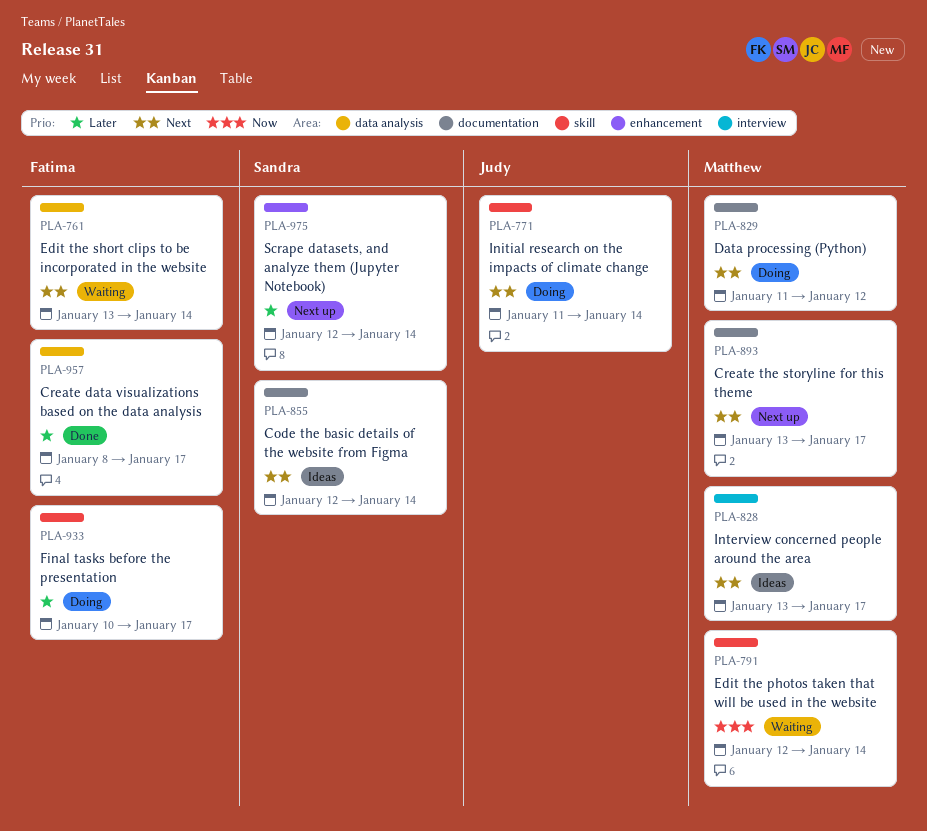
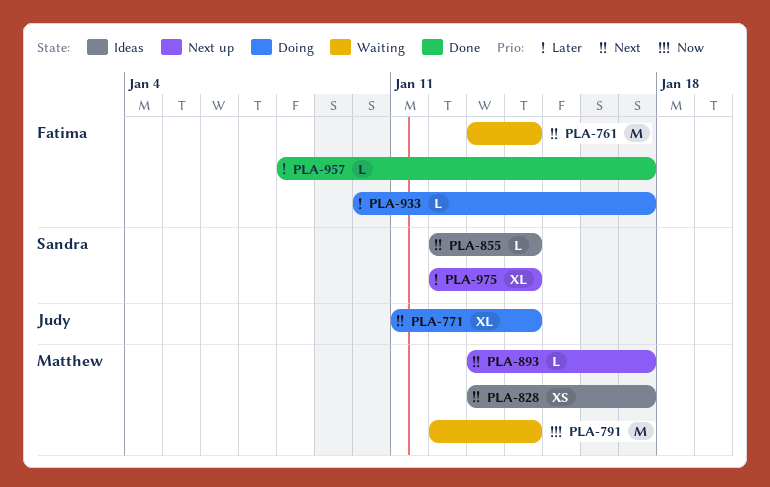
PLA-829: present -> none

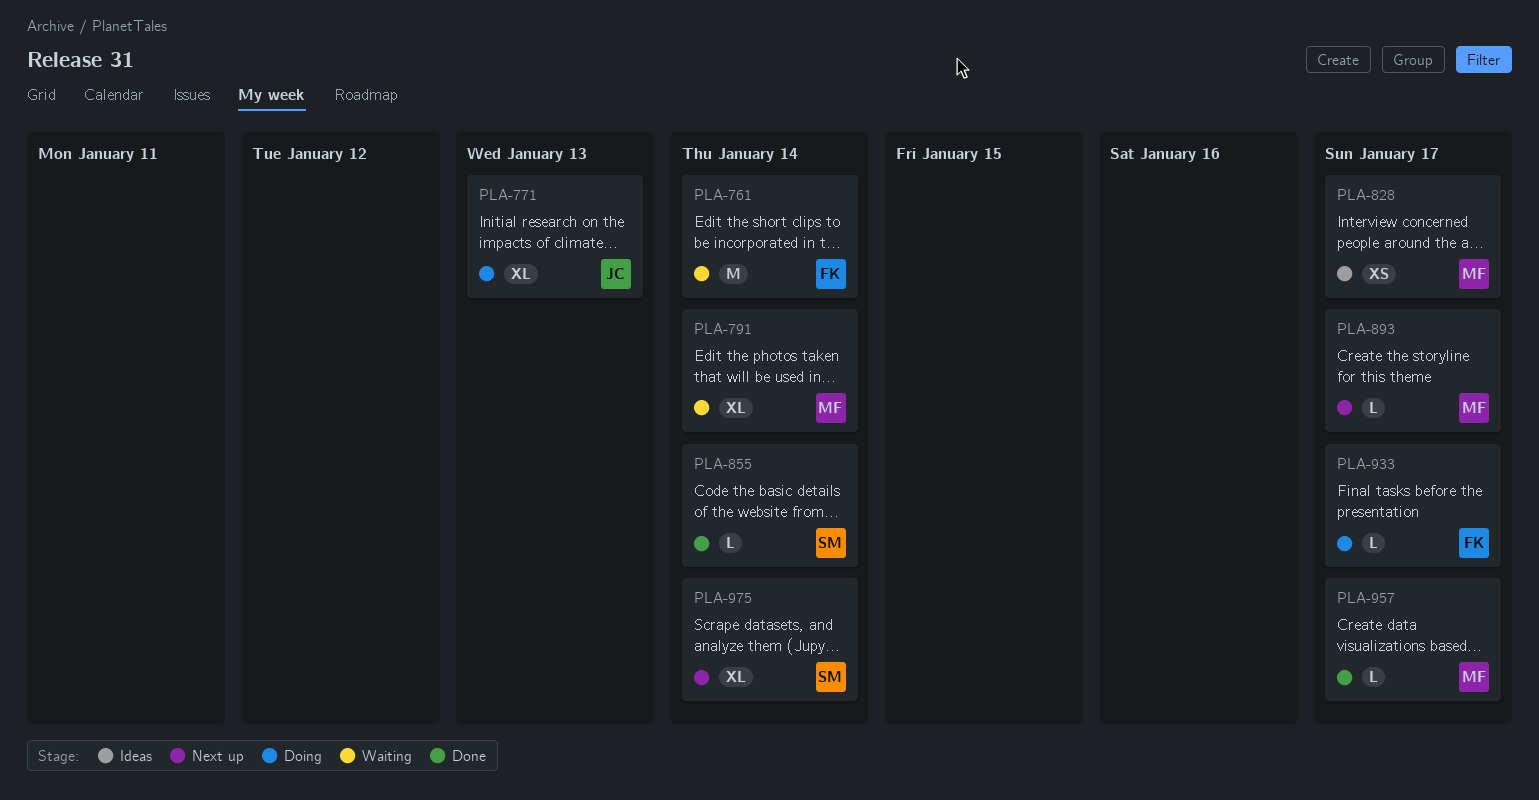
PLA-771, due: Jan 14 -> Jan 13
PLA-791, estimate: M -> XL
PLA-855, status: Ideas -> Done
PLA-957, owner: Fatima -> Matthew

